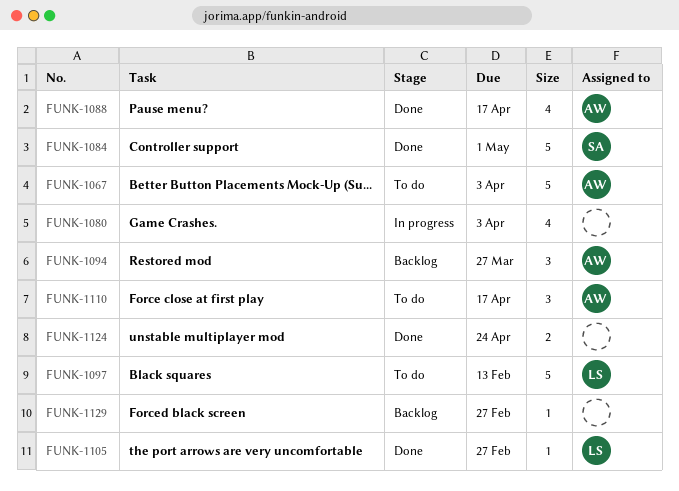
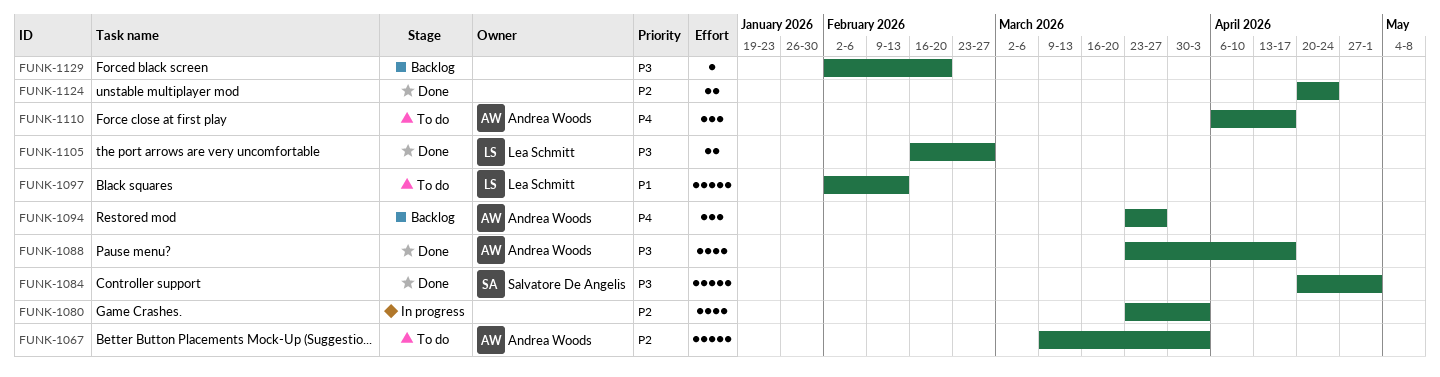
FUNK-1105, estimate: 1 -> 2
FUNK-1129, due: Feb 27 -> Feb 20

